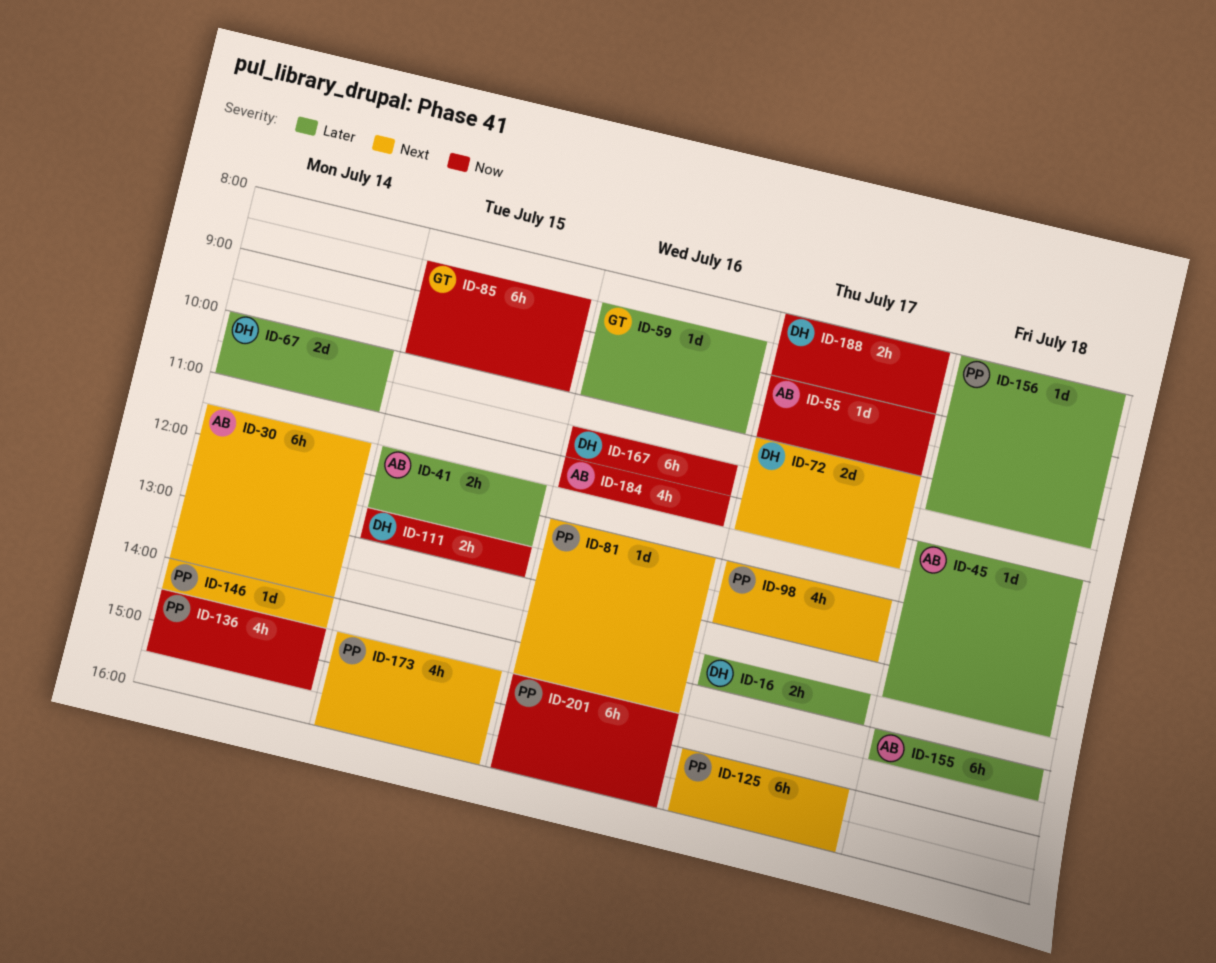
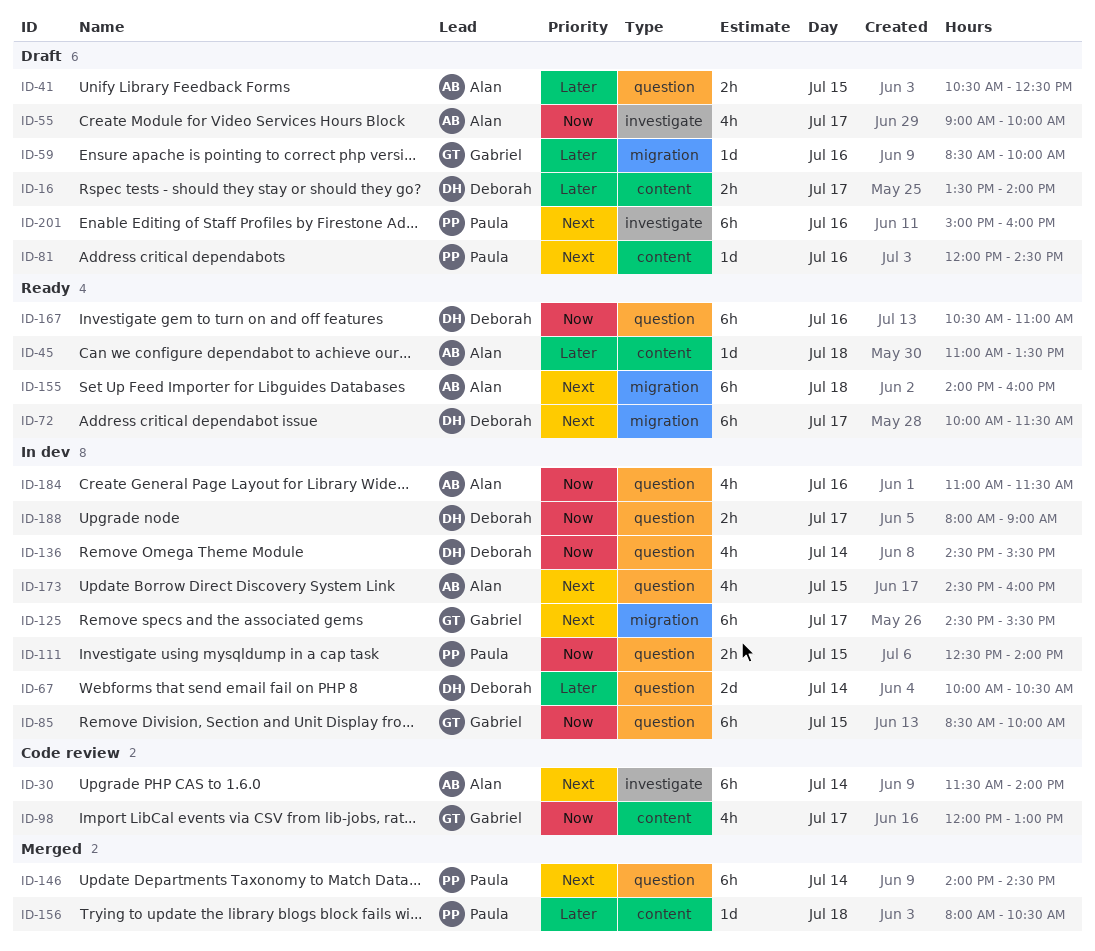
ID-41, begins: 11:30 -> 10:30
ID-55, estimate: 1d -> 4h
ID-67, ends: 11:00 -> 10:30
ID-72, estimate: 2d -> 6h
ID-98, owner: Paula -> Gabriel
ID-98, priority: Next -> Now
ID-111, owner: Deborah -> Paula
ID-111, ends: 13:00 -> 14:00
ID-125, owner: Paula -> Gabriel
ID-125, begins: 15:00 -> 14:30
ID-125, ends: 16:00 -> 15:30
ID-136, owner: Paula -> Deborah
ID-146, estimate: 1d -> 6h
ID-155, priority: Later -> Next
ID-155, ends: 14:30 -> 16:00
ID-173, owner: Paula -> Alan
ID-201, priority: Now -> Next
ID-201, begins: 14:30 -> 15:00

